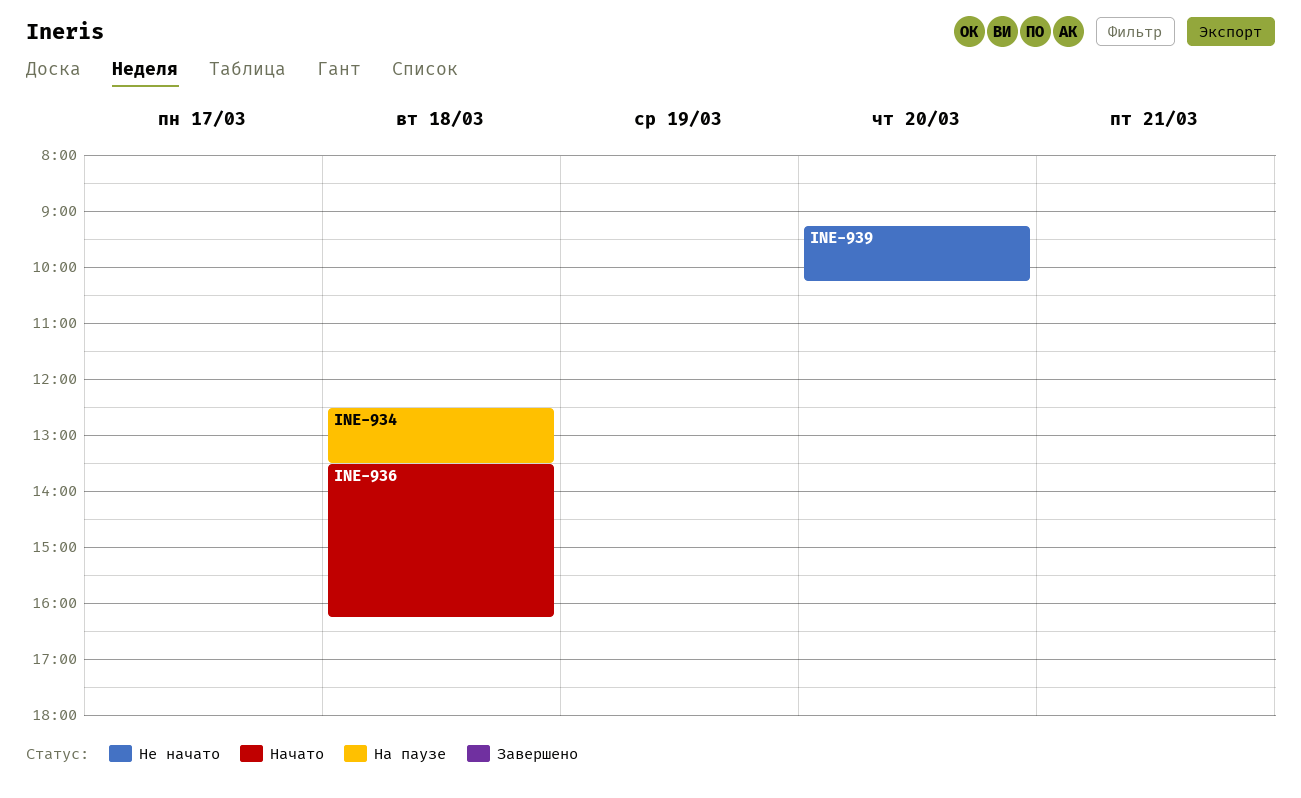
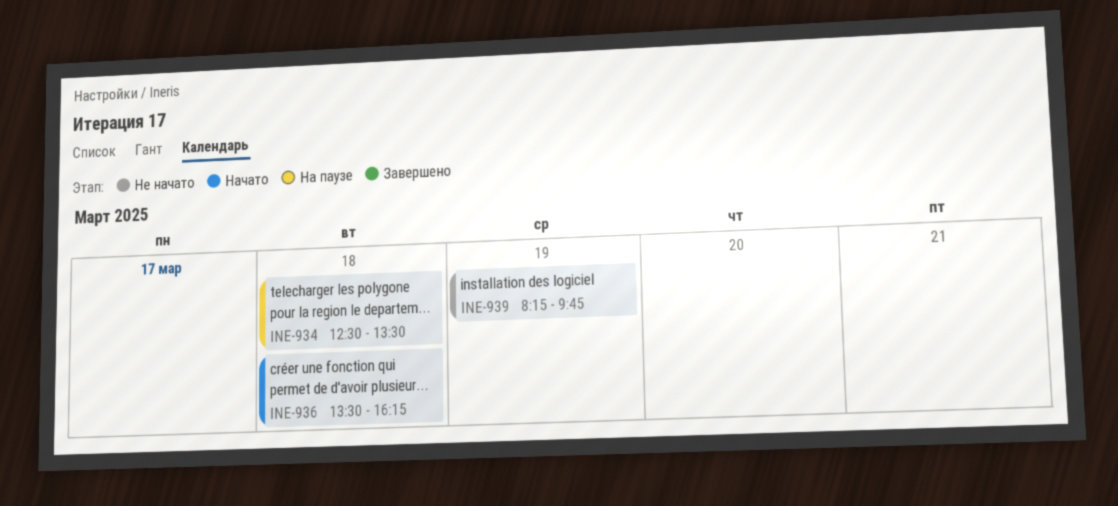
INE-939, day: Mar 20 -> Mar 19
INE-939, begins: 09:15 -> 08:15
INE-939, ends: 10:15 -> 09:45

